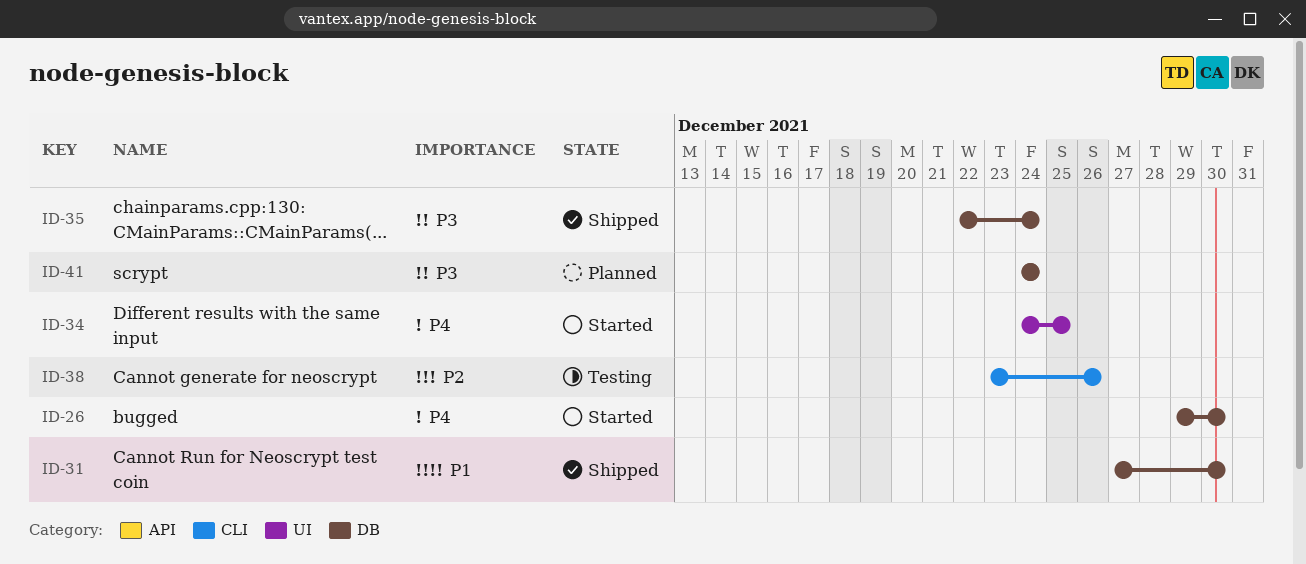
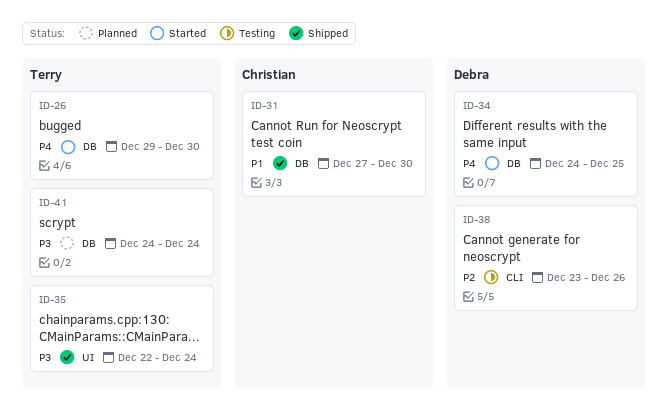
ID-34, label: UI -> DB
ID-35, label: DB -> UI

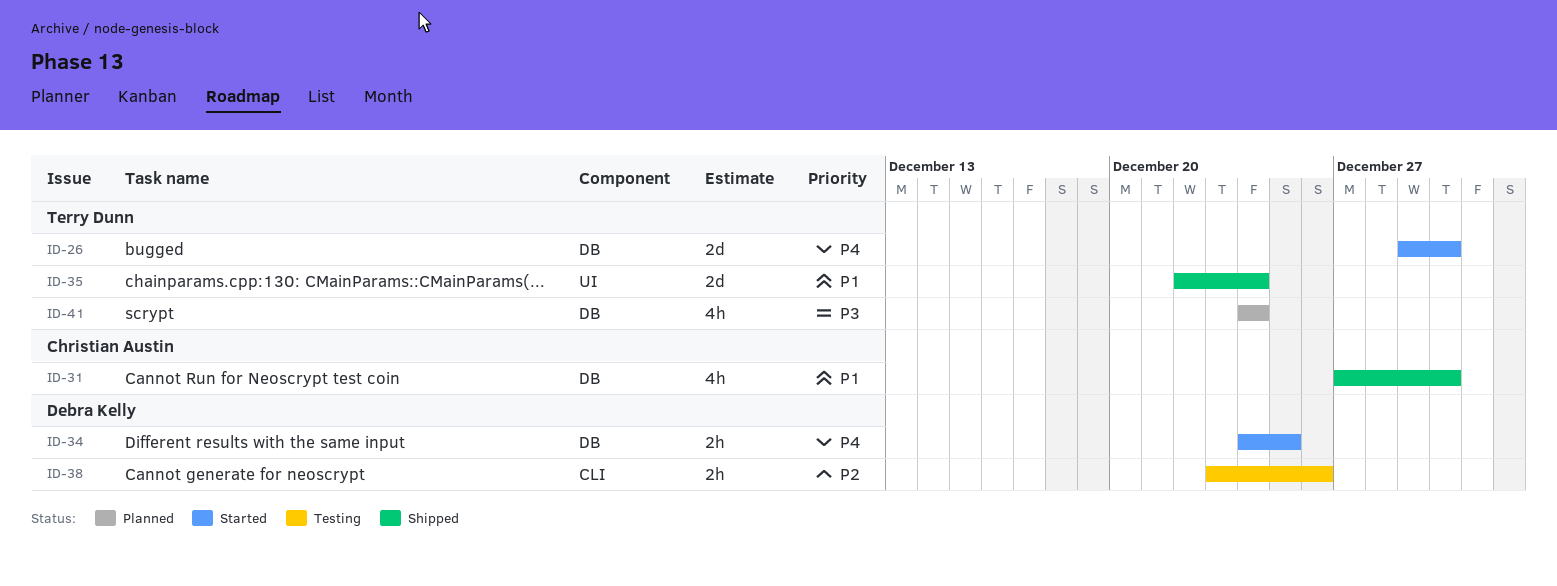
ID-35, priority: P3 -> P1

